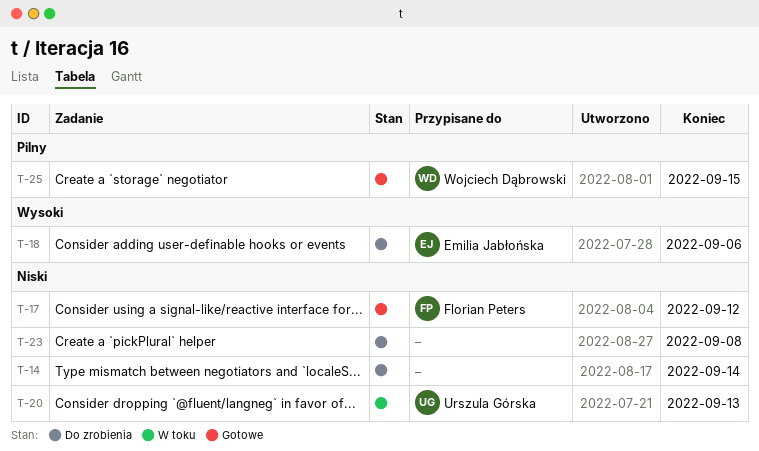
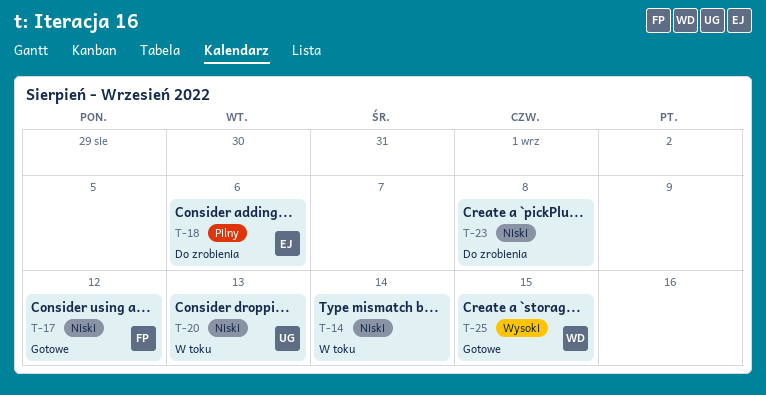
T-14, status: Do zrobienia -> W toku
T-18, priority: Wysoki -> Pilny
T-25, priority: Pilny -> Wysoki

